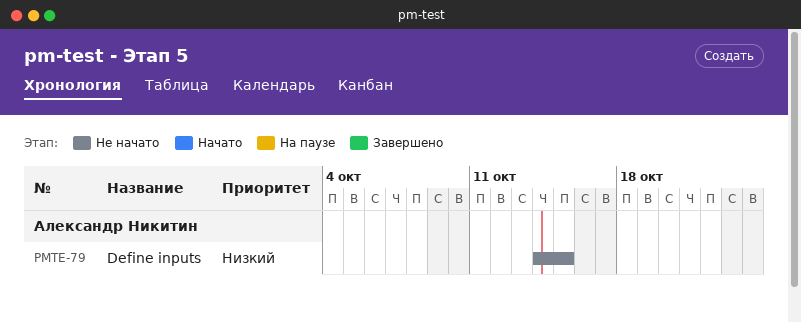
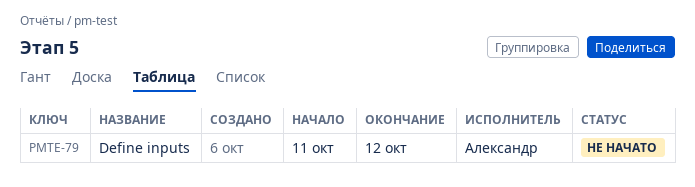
PMTE-79, start: Oct 14 -> Oct 11
PMTE-79, due: Oct 15 -> Oct 12

